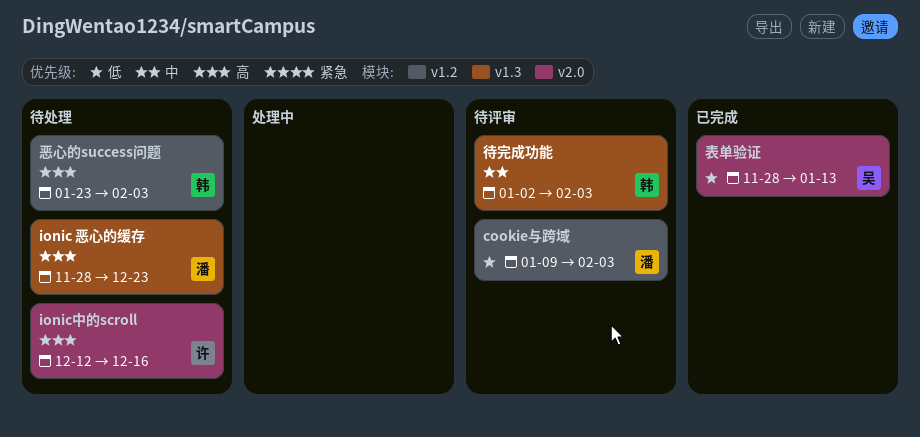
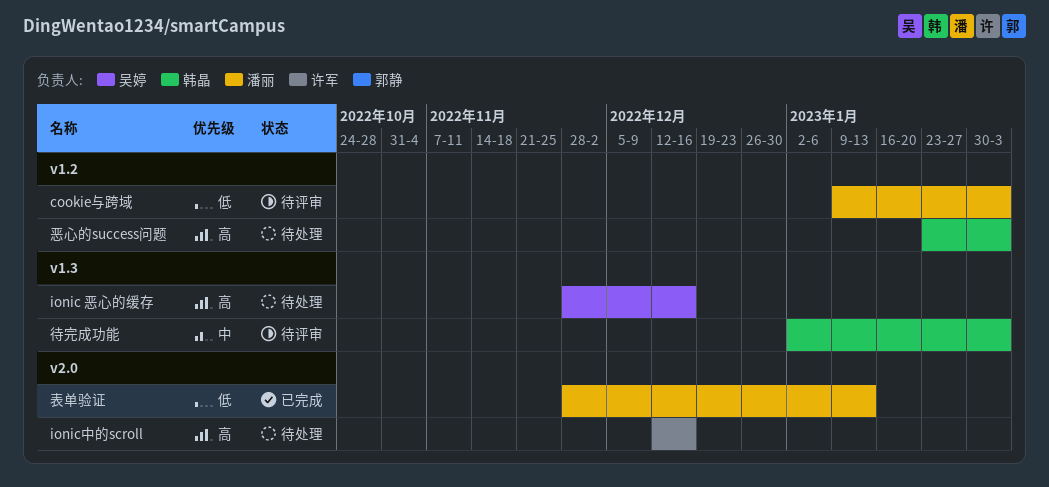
ionic 恶心的缓存, owner: 潘丽 -> 吴婷
ionic 恶心的缓存, due: Dec 23 -> Dec 16
表单验证, owner: 吴婷 -> 潘丽

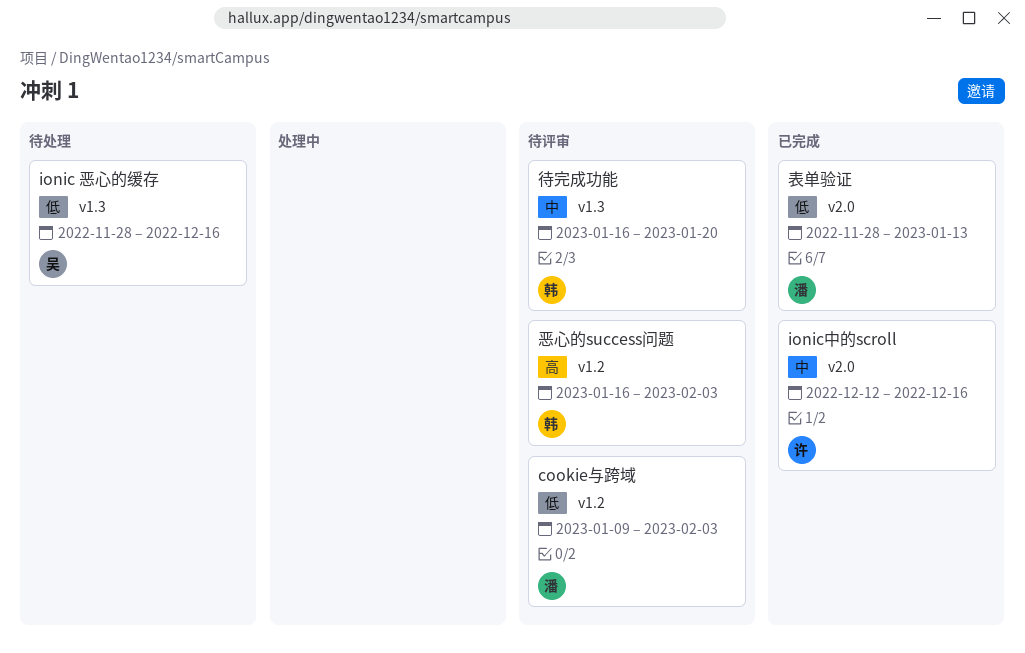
ionic 恶心的缓存, priority: 高 -> 低
ionic中的scroll, status: 待处理 -> 已完成
ionic中的scroll, priority: 高 -> 中
待完成功能, start: Jan 2 -> Jan 16
待完成功能, due: Feb 3 -> Jan 20
恶心的success问题, status: 待处理 -> 待评审
恶心的success问题, start: Jan 23 -> Jan 16

